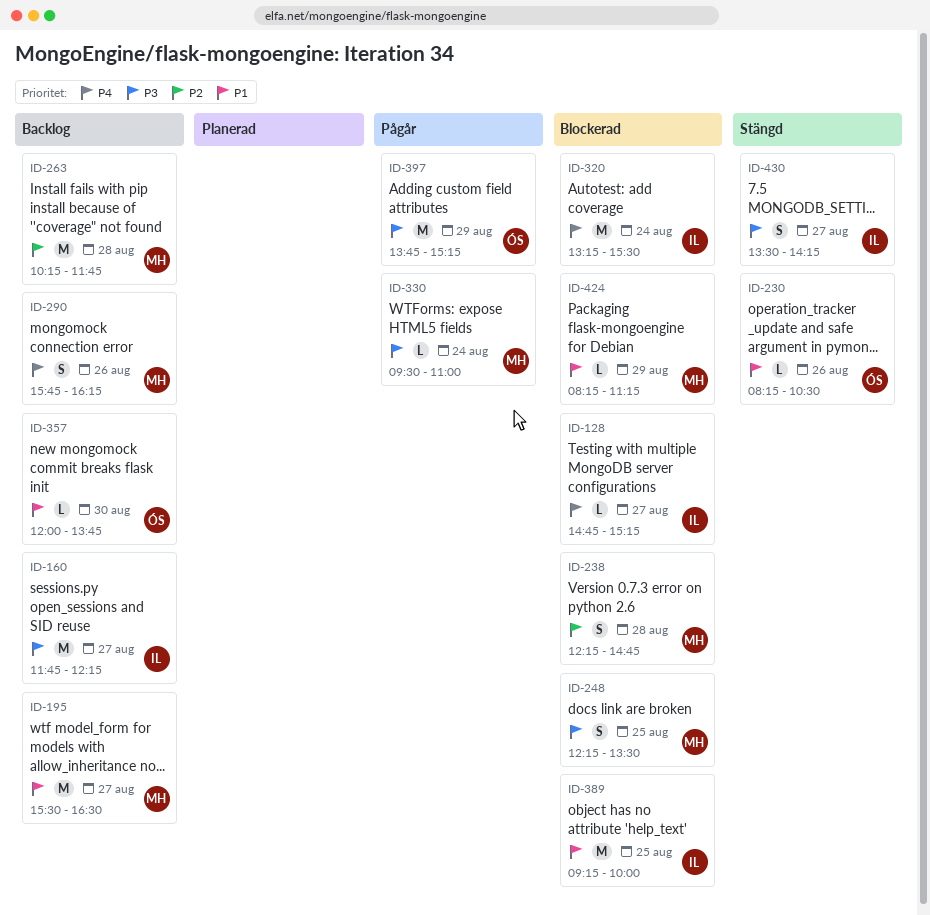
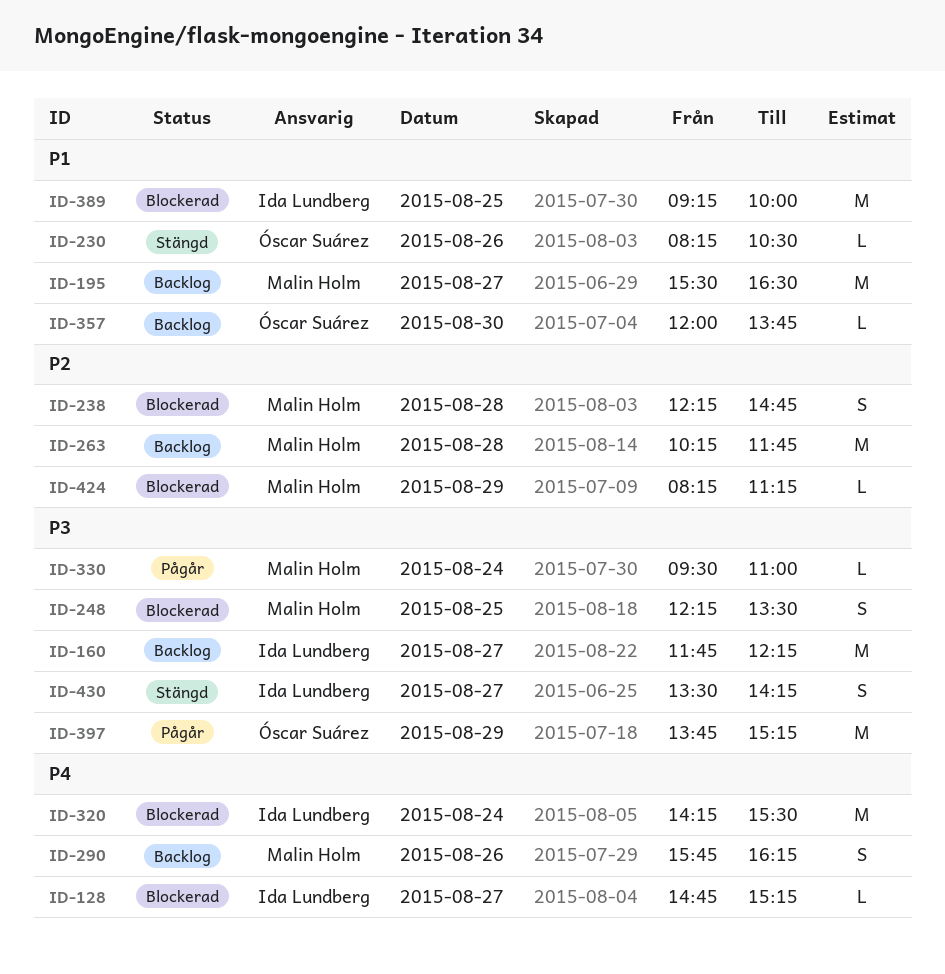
ID-320, begins: 13:15 -> 14:15
ID-424, priority: P1 -> P2

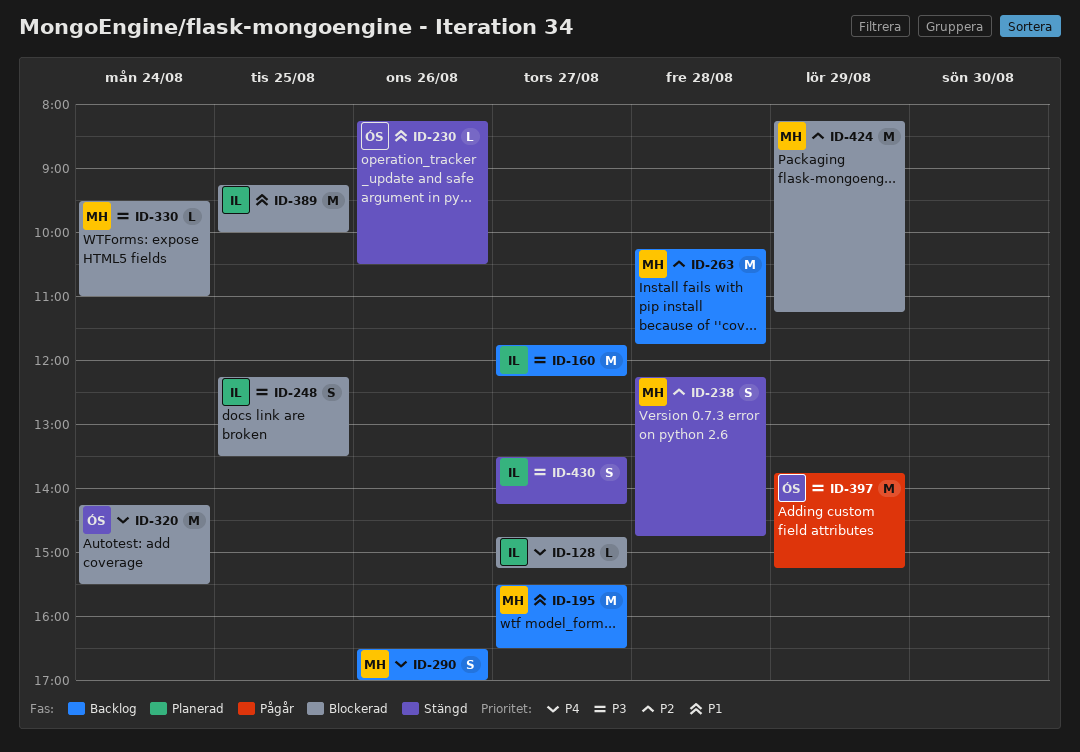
ID-238, status: Blockerad -> Stängd
ID-248, owner: Malin Holm -> Ida Lundberg
ID-290, begins: 15:45 -> 16:30
ID-290, ends: 16:15 -> 17:00
ID-320, owner: Ida Lundberg -> Óscar Suárez
ID-330, status: Pågår -> Blockerad
ID-357: present -> none
ID-424, estimate: L -> M

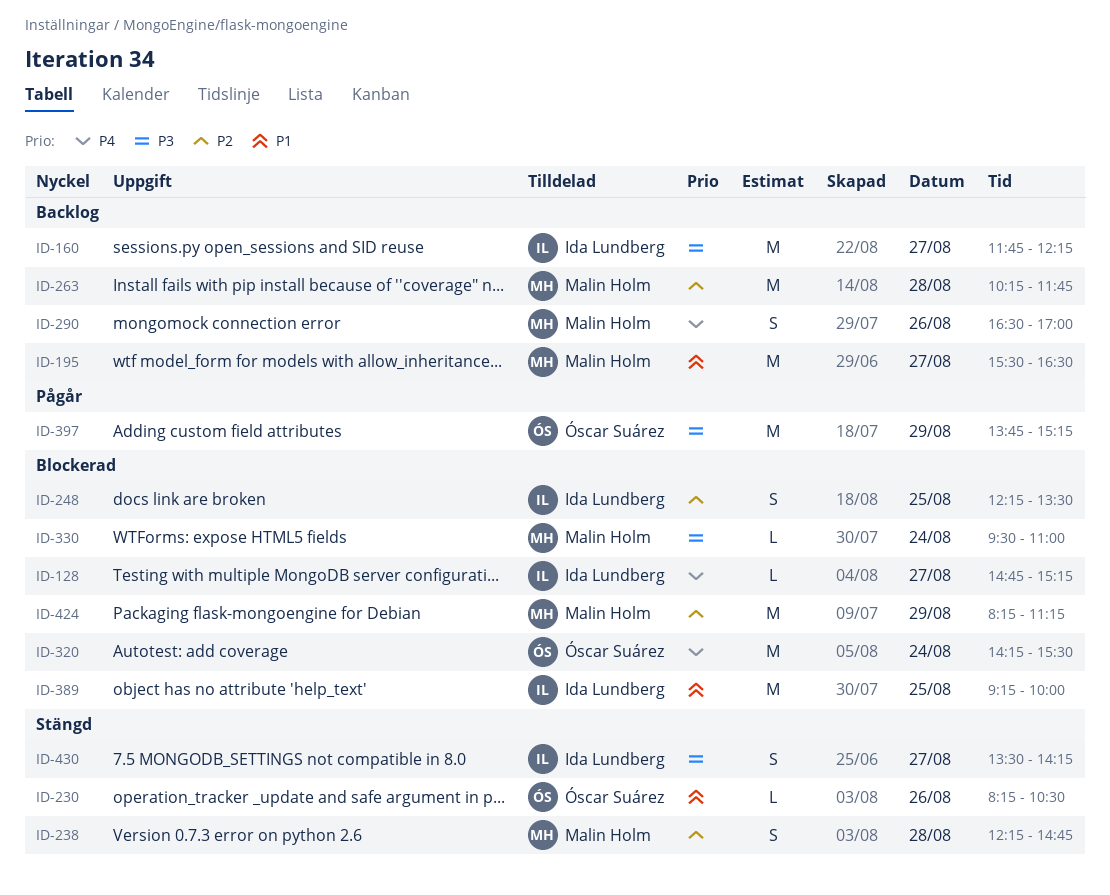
ID-248, priority: P3 -> P2

